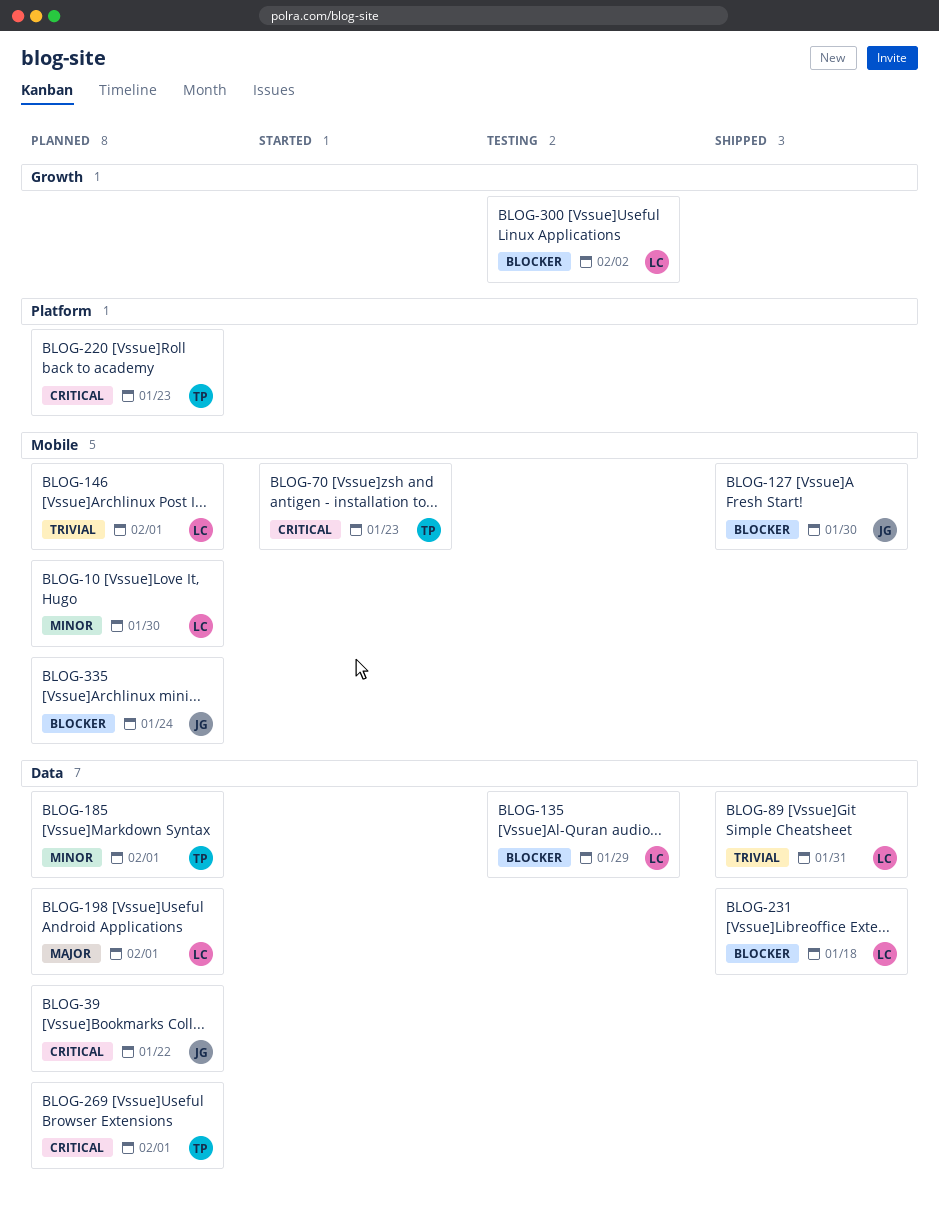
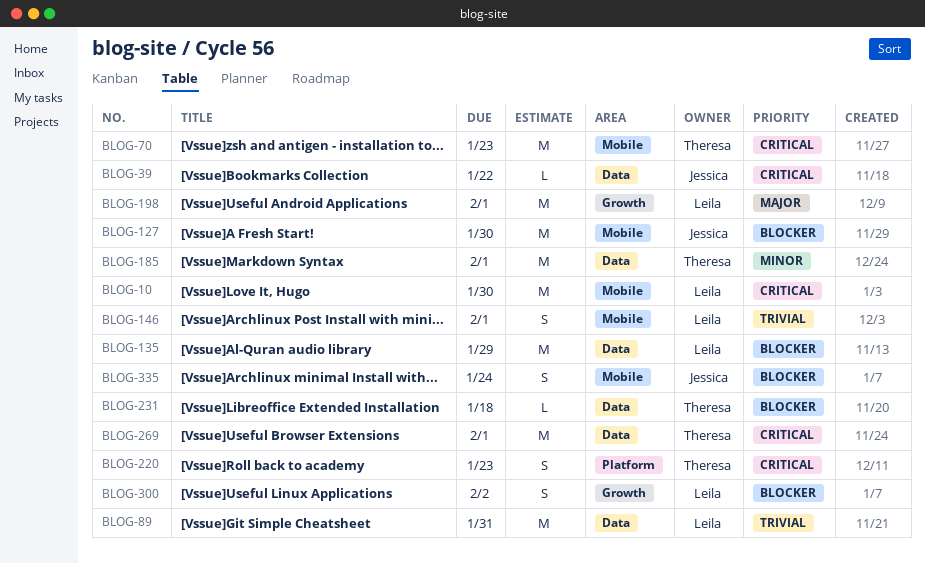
BLOG-10, priority: Minor -> Critical
BLOG-198, label: Data -> Growth
BLOG-231, owner: Leila -> Theresa

